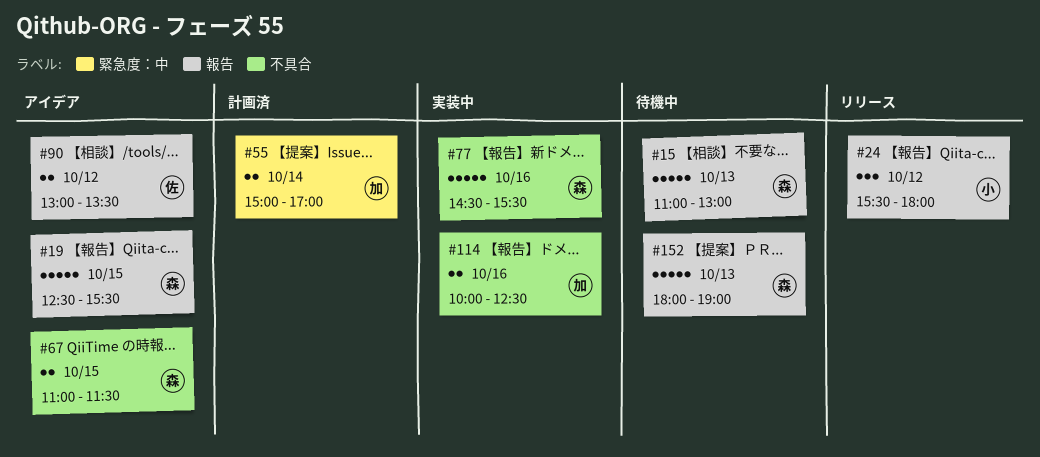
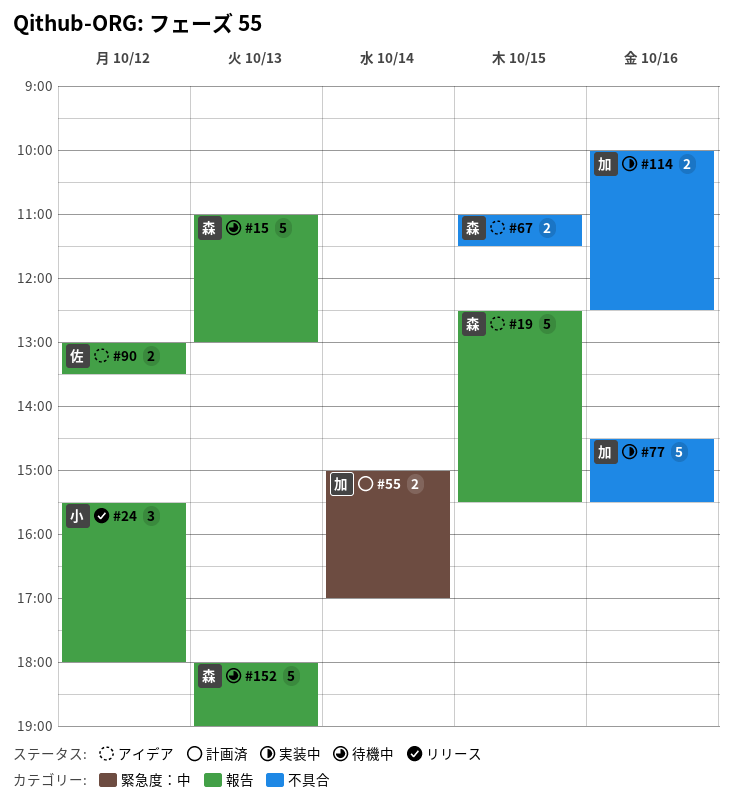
#77, owner: 森 -> 加

